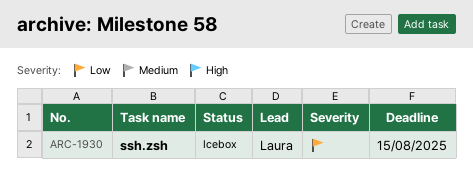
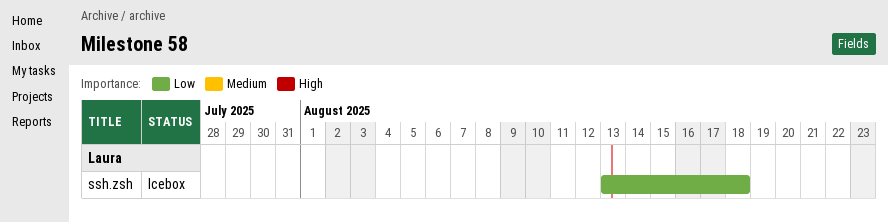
ssh.zsh, due: Aug 15 -> Aug 18

